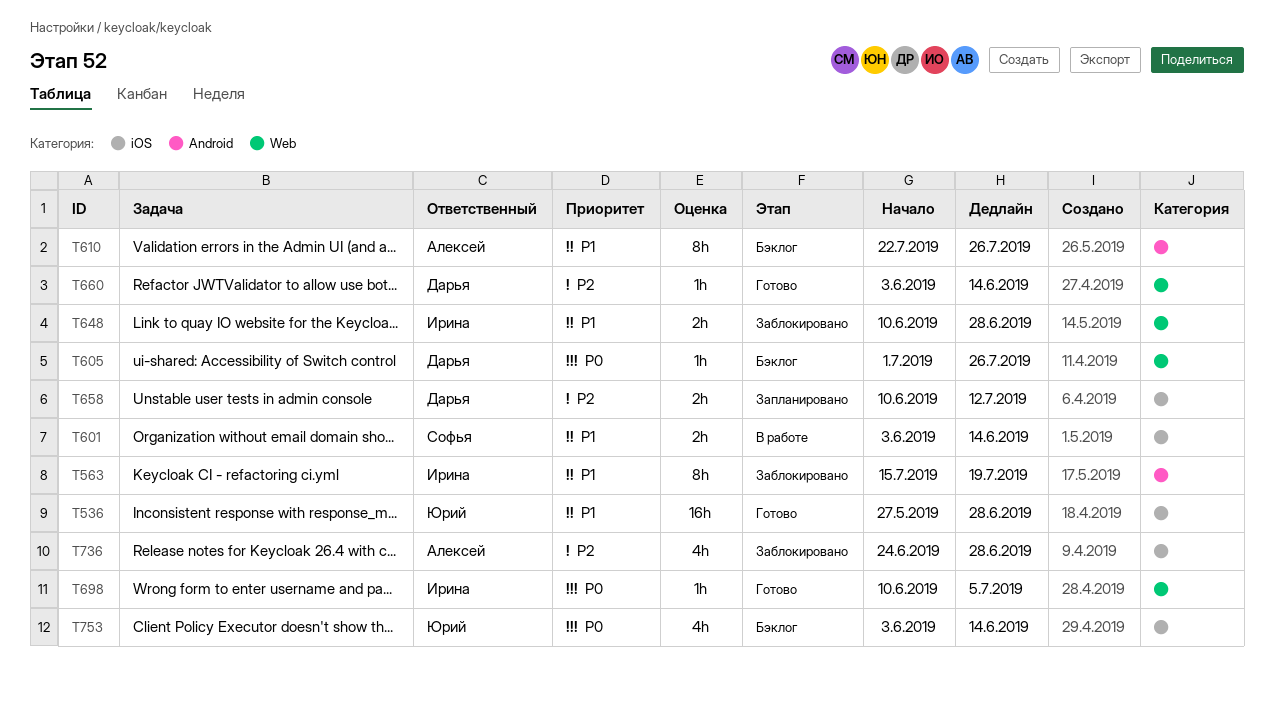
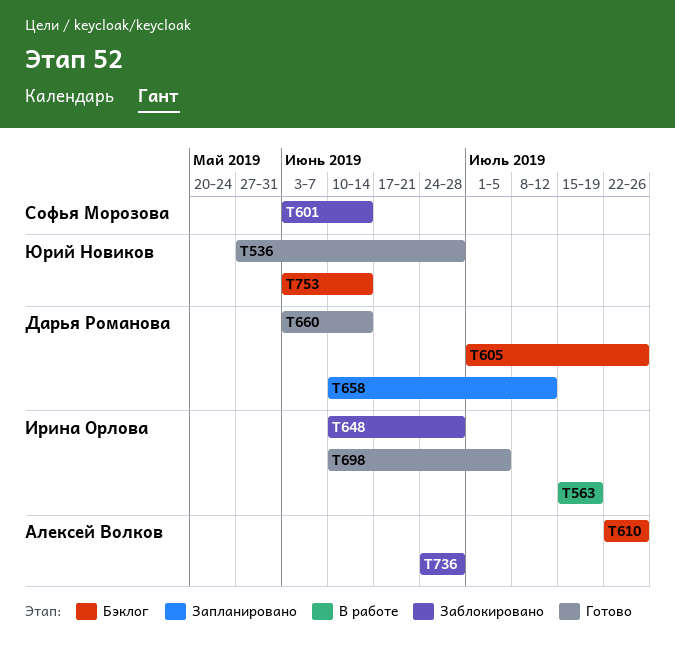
T563, status: Заблокировано -> В работе
T601, status: В работе -> Заблокировано

